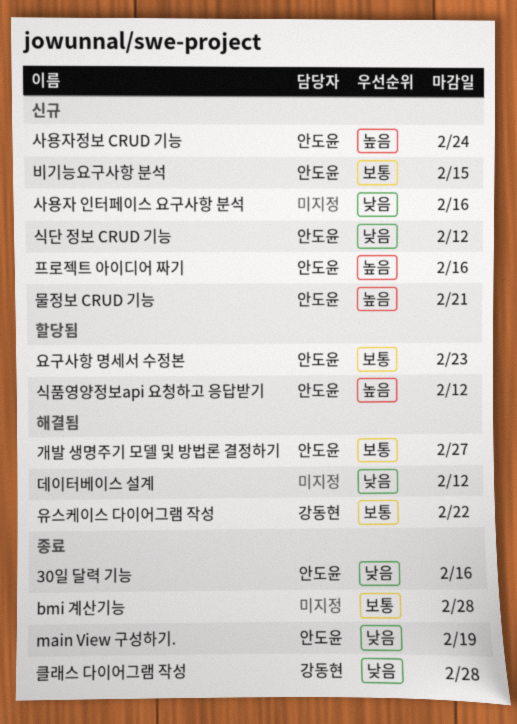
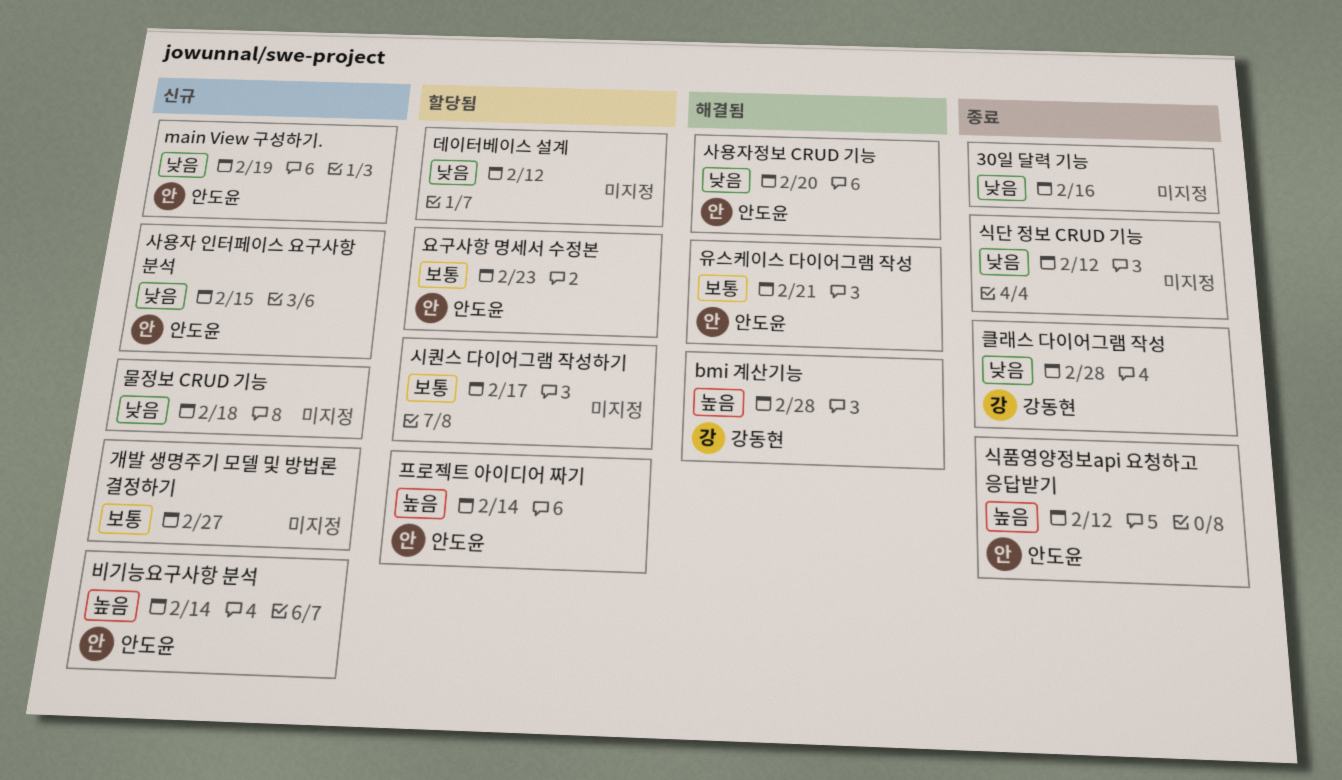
30일 달력 기능, owner: 안도윤 -> none
bmi 계산기능, status: 종료 -> 해결됨
bmi 계산기능, owner: none -> 강동현
bmi 계산기능, priority: 보통 -> 높음
main View 구성하기., status: 종료 -> 신규
개발 생명주기 모델 및 방법론 결정하기, status: 해결됨 -> 신규
개발 생명주기 모델 및 방법론 결정하기, owner: 안도윤 -> none
데이터베이스 설계, status: 해결됨 -> 할당됨
물정보 CRUD 기능, owner: 안도윤 -> none
물정보 CRUD 기능, priority: 높음 -> 낮음
물정보 CRUD 기능, due: Feb 21 -> Feb 18
비기능요구사항 분석, priority: 보통 -> 높음
비기능요구사항 분석, due: Feb 15 -> Feb 14
사용자 인터페이스 요구사항 분석, owner: none -> 안도윤
사용자 인터페이스 요구사항 분석, due: Feb 16 -> Feb 15
사용자정보 CRUD 기능, status: 신규 -> 해결됨
사용자정보 CRUD 기능, priority: 높음 -> 낮음
사용자정보 CRUD 기능, due: Feb 24 -> Feb 20
시퀀스 다이어그램 작성하기: none -> present
식단 정보 CRUD 기능, status: 신규 -> 종료
식단 정보 CRUD 기능, owner: 안도윤 -> none
식품영양정보api 요청하고 응답받기, status: 할당됨 -> 종료
유스케이스 다이어그램 작성, owner: 강동현 -> 안도윤
유스케이스 다이어그램 작성, due: Feb 22 -> Feb 21
프로젝트 아이디어 짜기, status: 신규 -> 할당됨
프로젝트 아이디어 짜기, due: Feb 16 -> Feb 14

